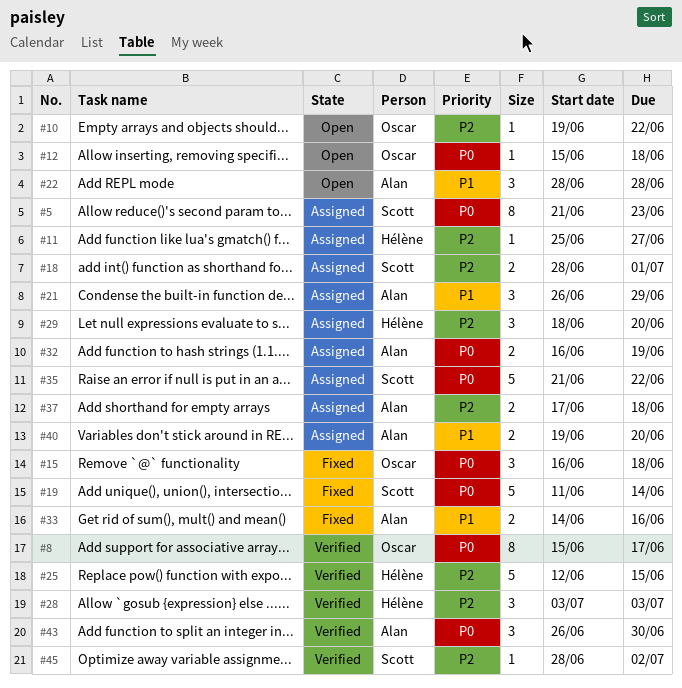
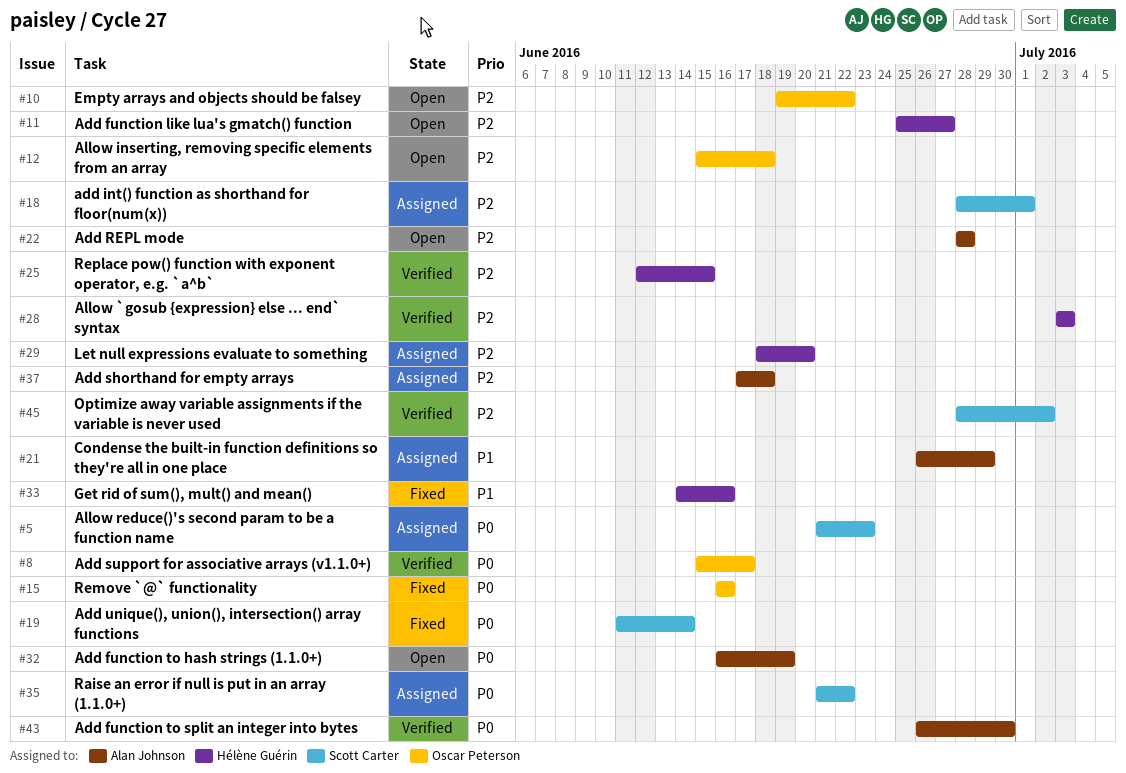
#11, status: Assigned -> Open
#12, priority: P0 -> P2
#15, due: Jun 18 -> Jun 16
#22, priority: P1 -> P2
#32, status: Assigned -> Open
#33, owner: Alan Johnson -> Hélène Guérin
#40: present -> none

